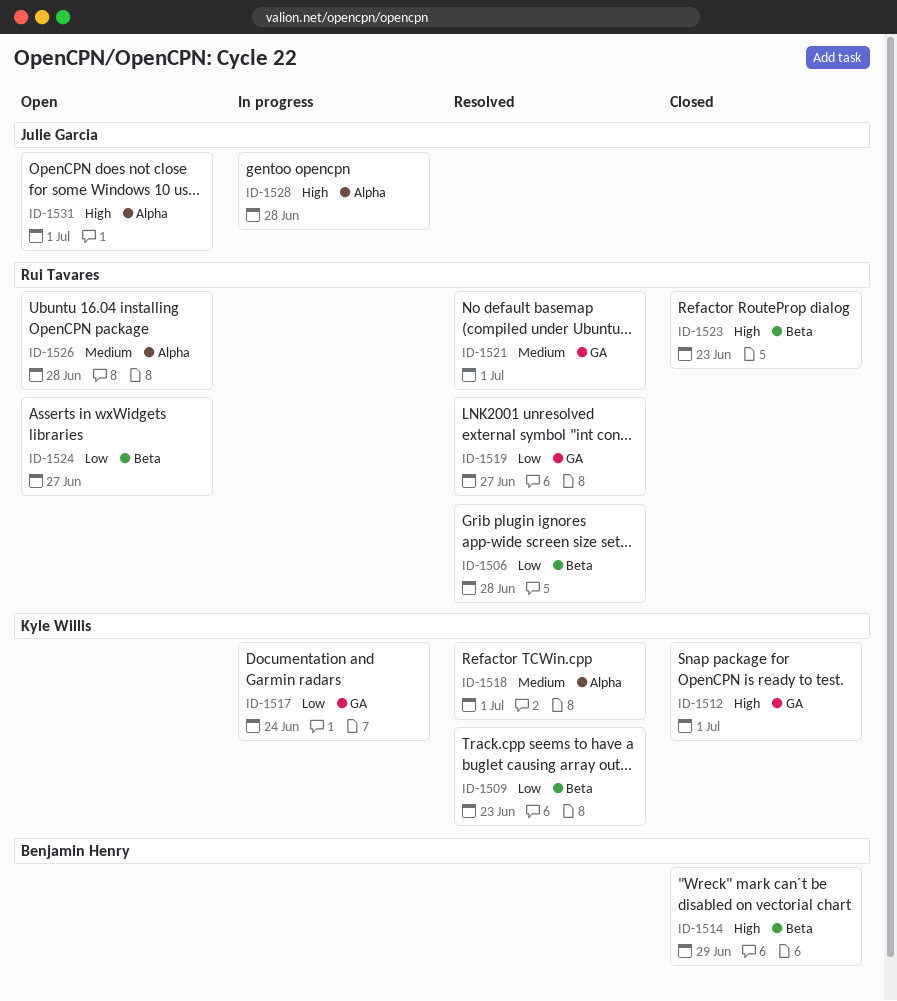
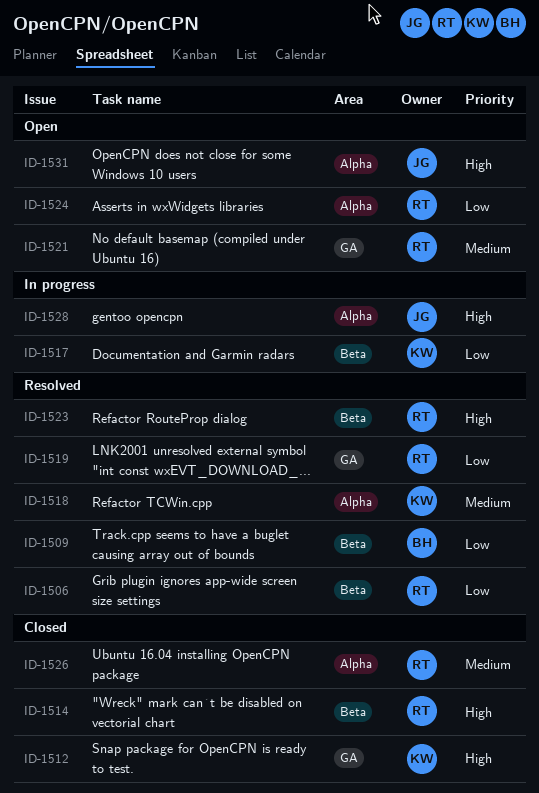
ID-1509, owner: Kyle Willis -> Benjamin Henry
ID-1514, owner: Benjamin Henry -> Rui Tavares
ID-1517, label: GA -> Beta
ID-1521, status: Resolved -> Open
ID-1523, status: Closed -> Resolved
ID-1524, label: Beta -> Alpha
ID-1526, status: Open -> Closed

